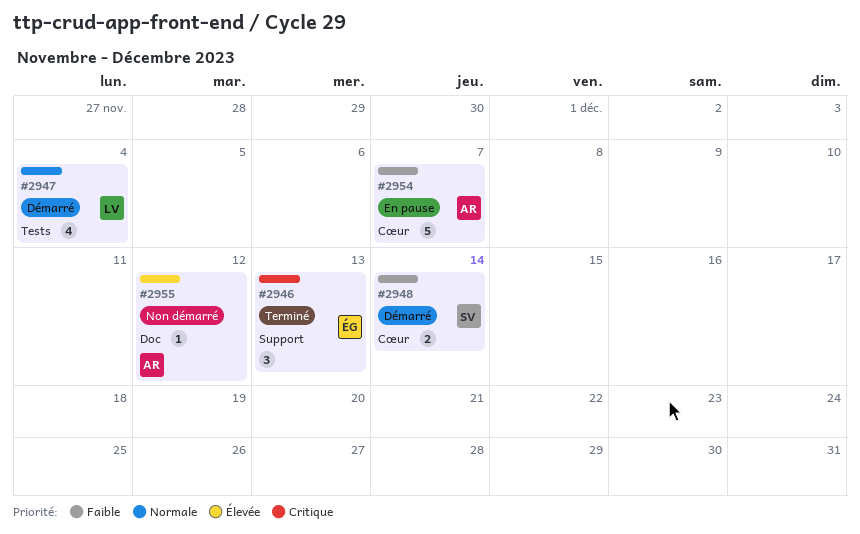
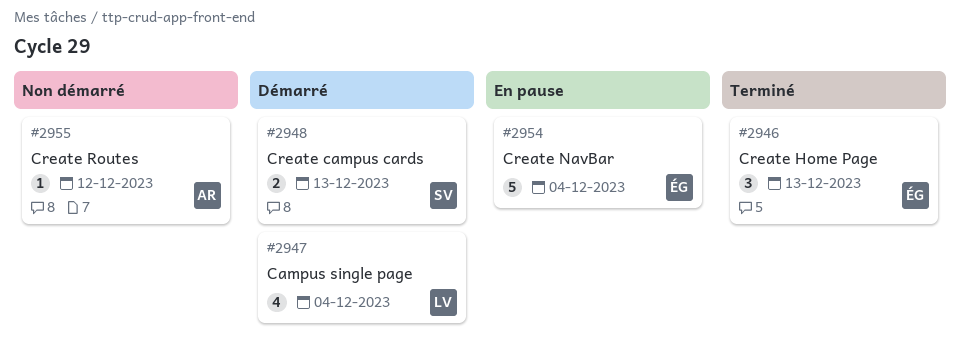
#2948, due: Dec 14 -> Dec 13
#2954, owner: AR -> ÉG
#2954, due: Dec 7 -> Dec 4

